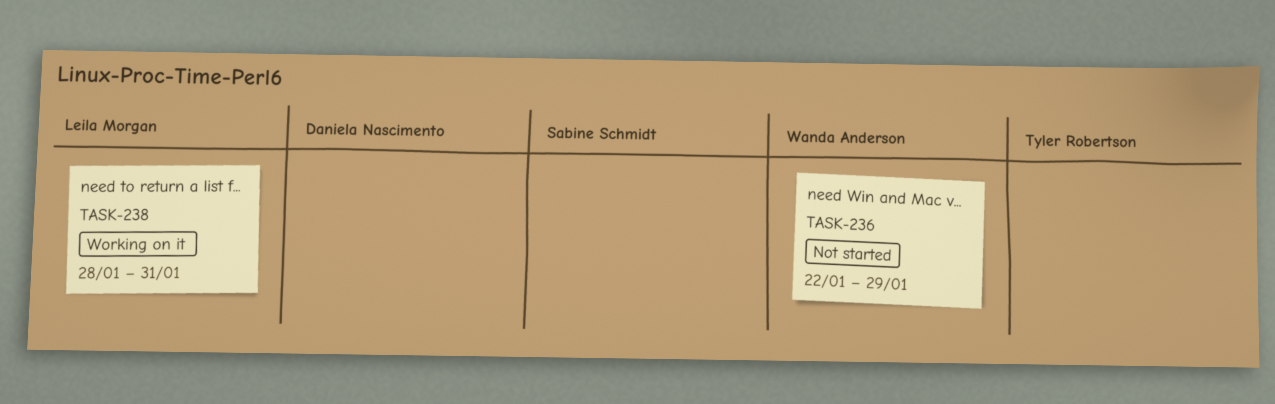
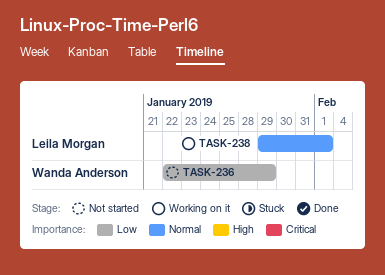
TASK-238, start: Jan 28 -> Jan 29
TASK-238, due: Jan 31 -> Feb 1

